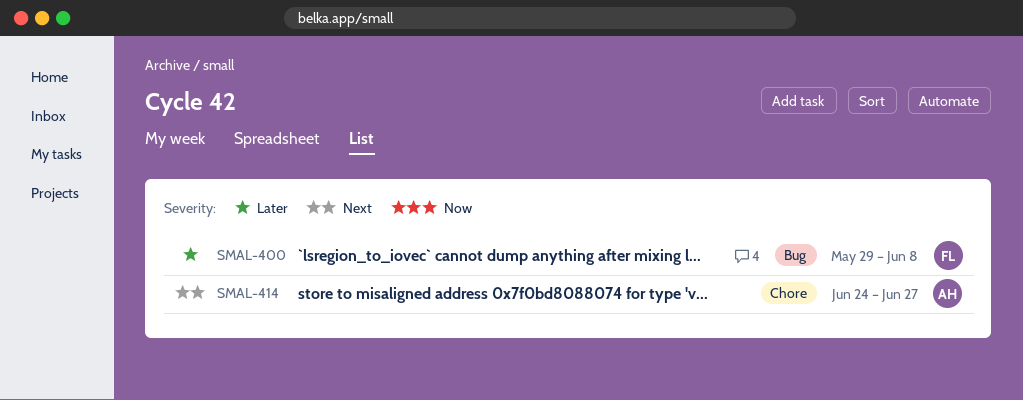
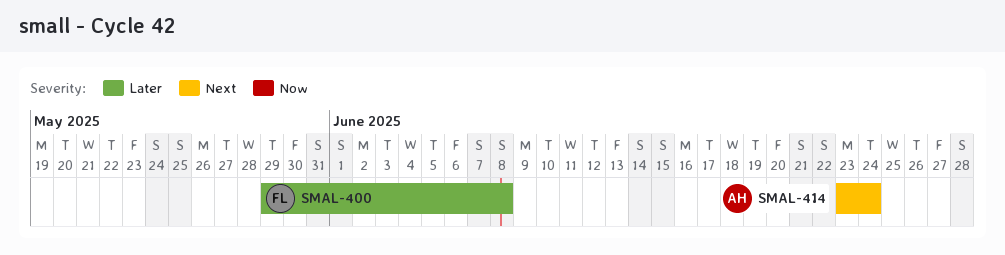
SMAL-414, start: Jun 24 -> Jun 23
SMAL-414, due: Jun 27 -> Jun 24

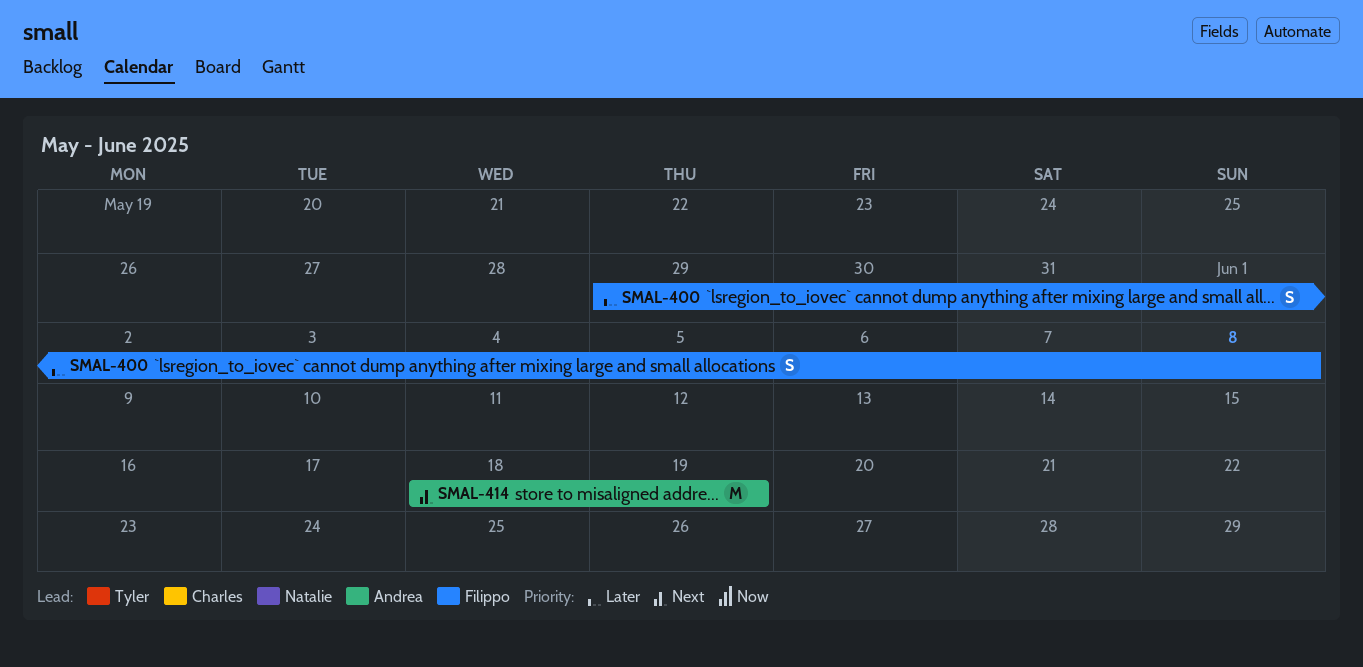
SMAL-414, start: Jun 23 -> Jun 18
SMAL-414, due: Jun 24 -> Jun 19

